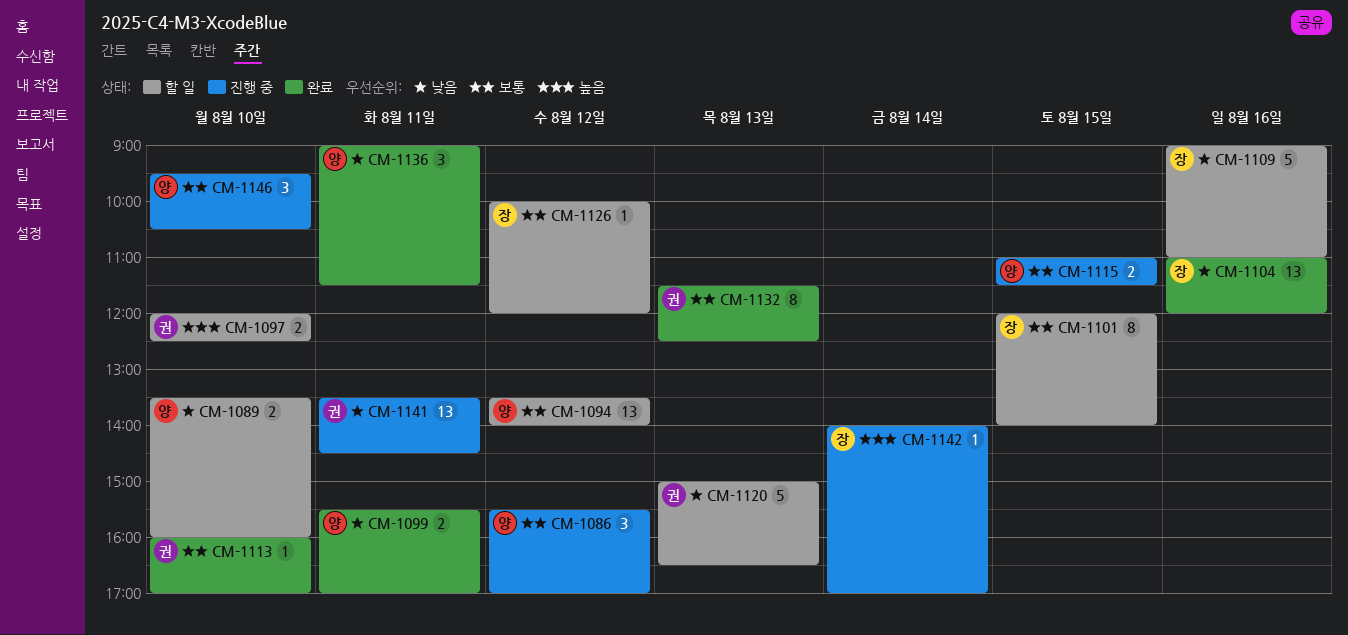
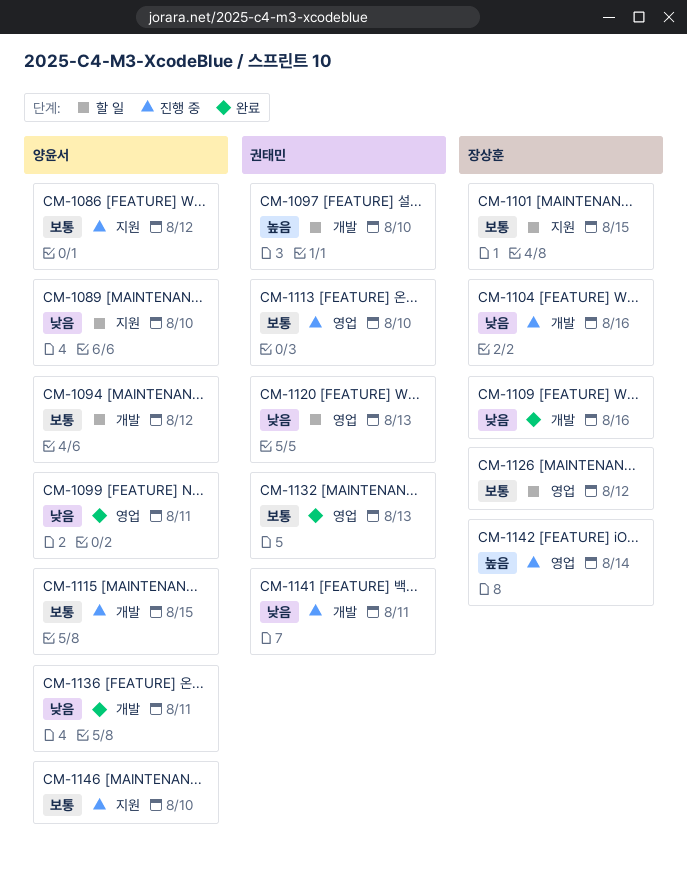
CM-1104, status: 완료 -> 진행 중
CM-1109, status: 할 일 -> 완료
CM-1113, status: 완료 -> 진행 중

